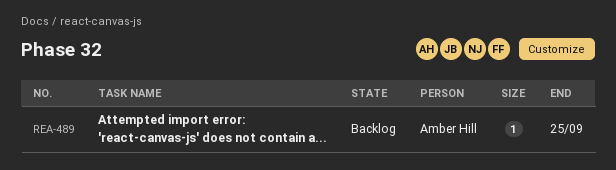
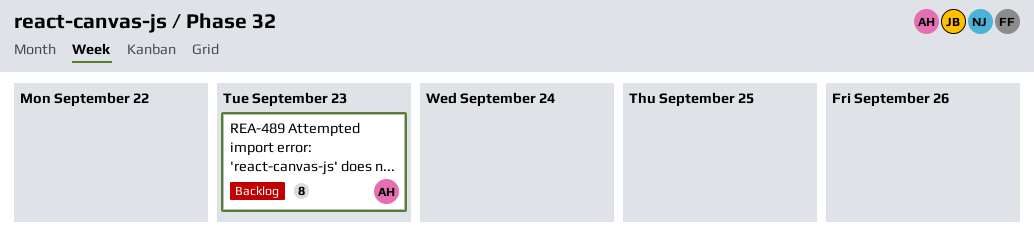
REA-489, estimate: 1 -> 8
REA-489, due: Sep 25 -> Sep 23

